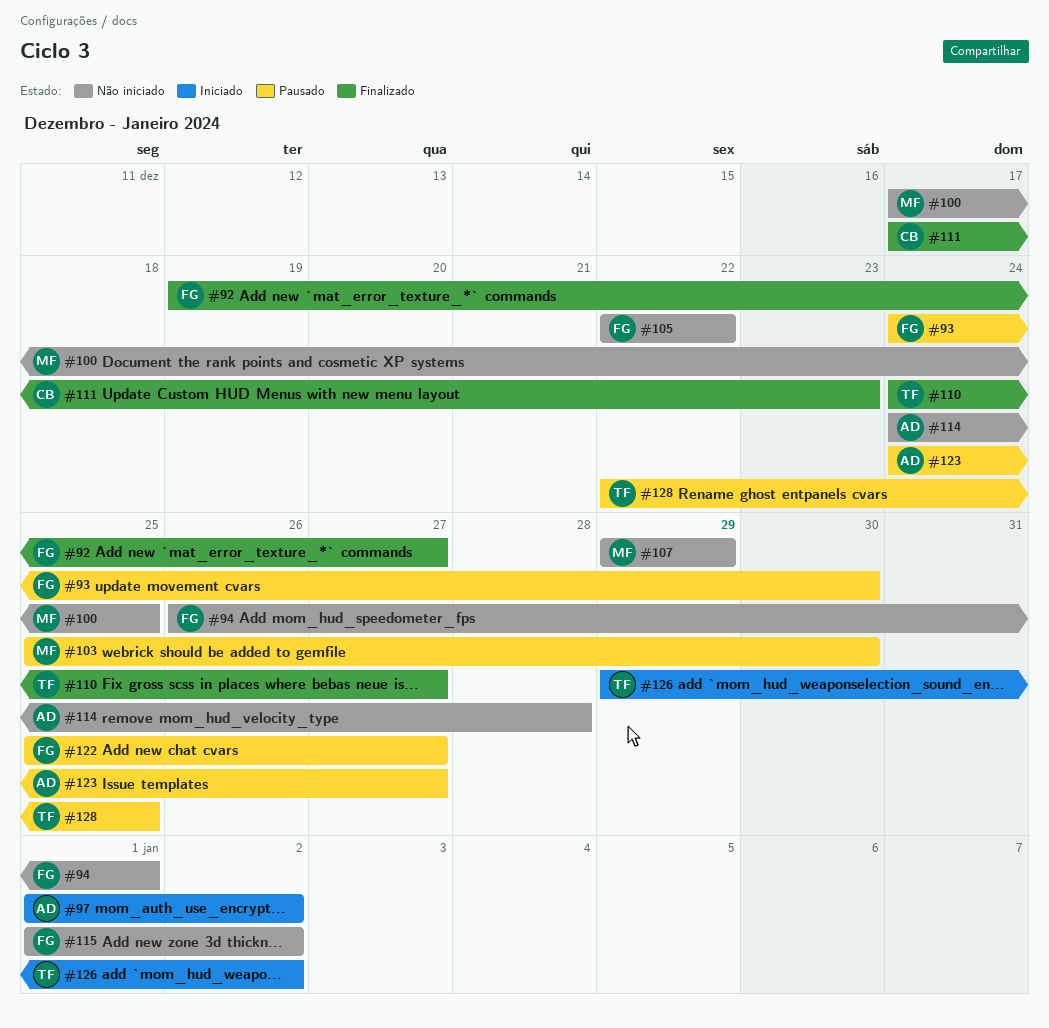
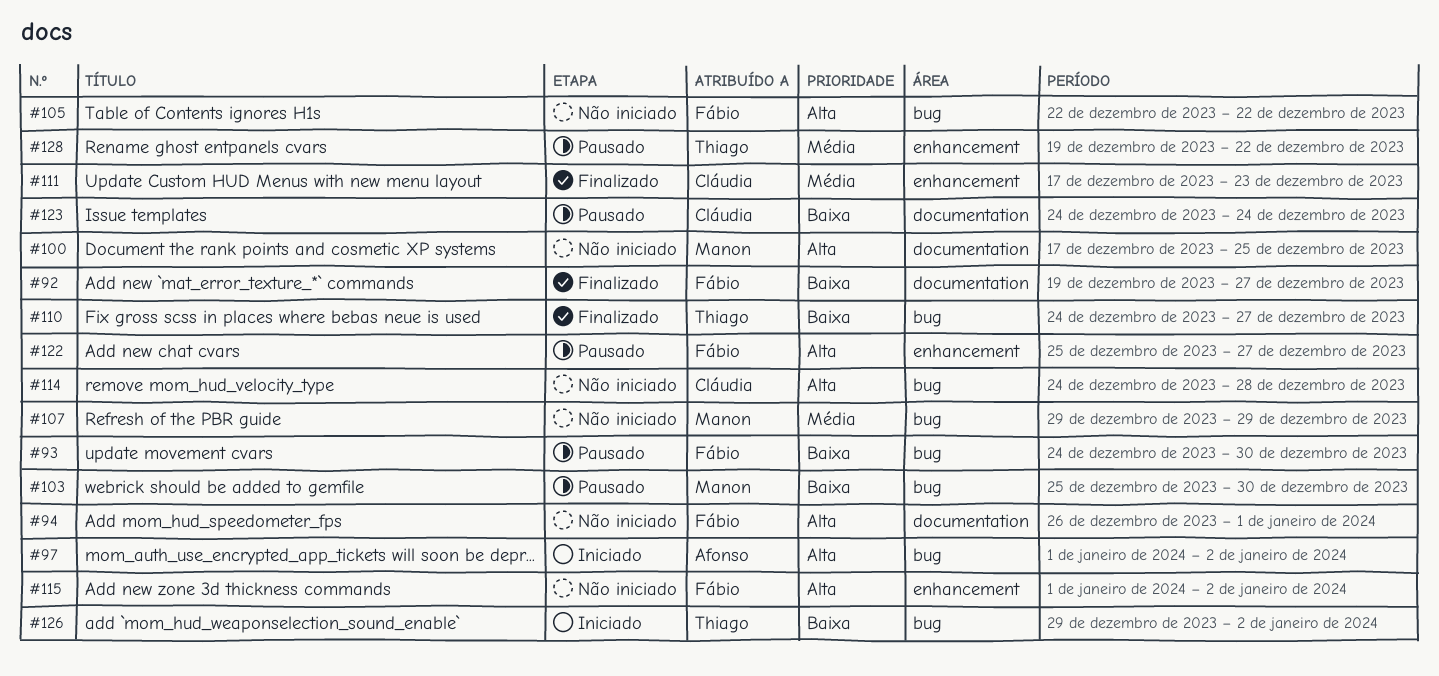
#114, owner: Afonso -> Cláudia
#123, owner: Afonso -> Cláudia
#123, due: Dec 27 -> Dec 24
#128, start: Dec 22 -> Dec 19
#128, due: Dec 25 -> Dec 22

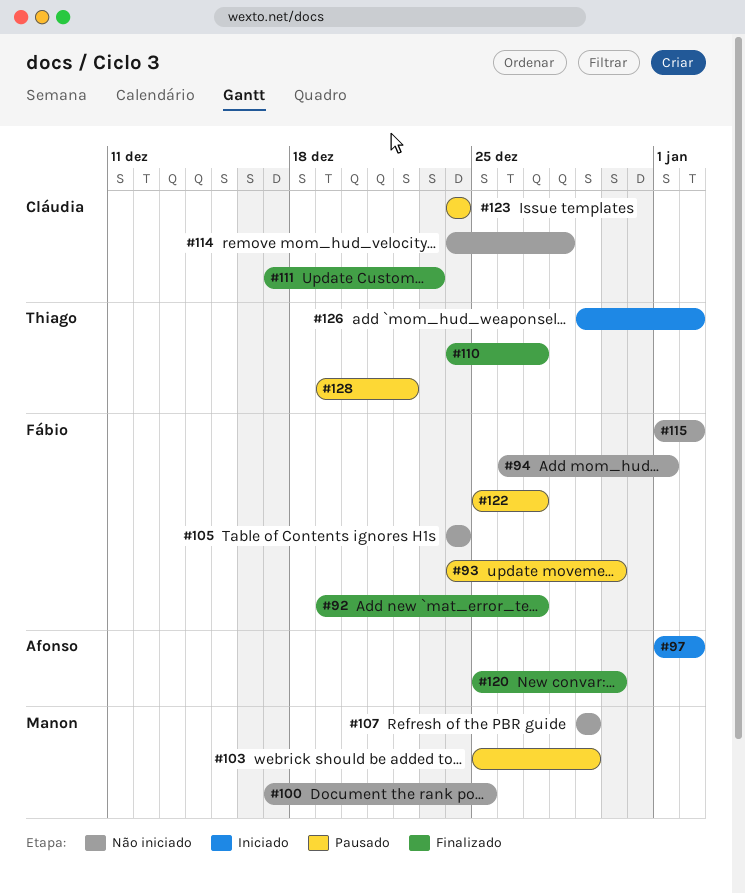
#103, due: Dec 30 -> Dec 29
#105, start: Dec 22 -> Dec 24
#105, due: Dec 22 -> Dec 24
#120: none -> present

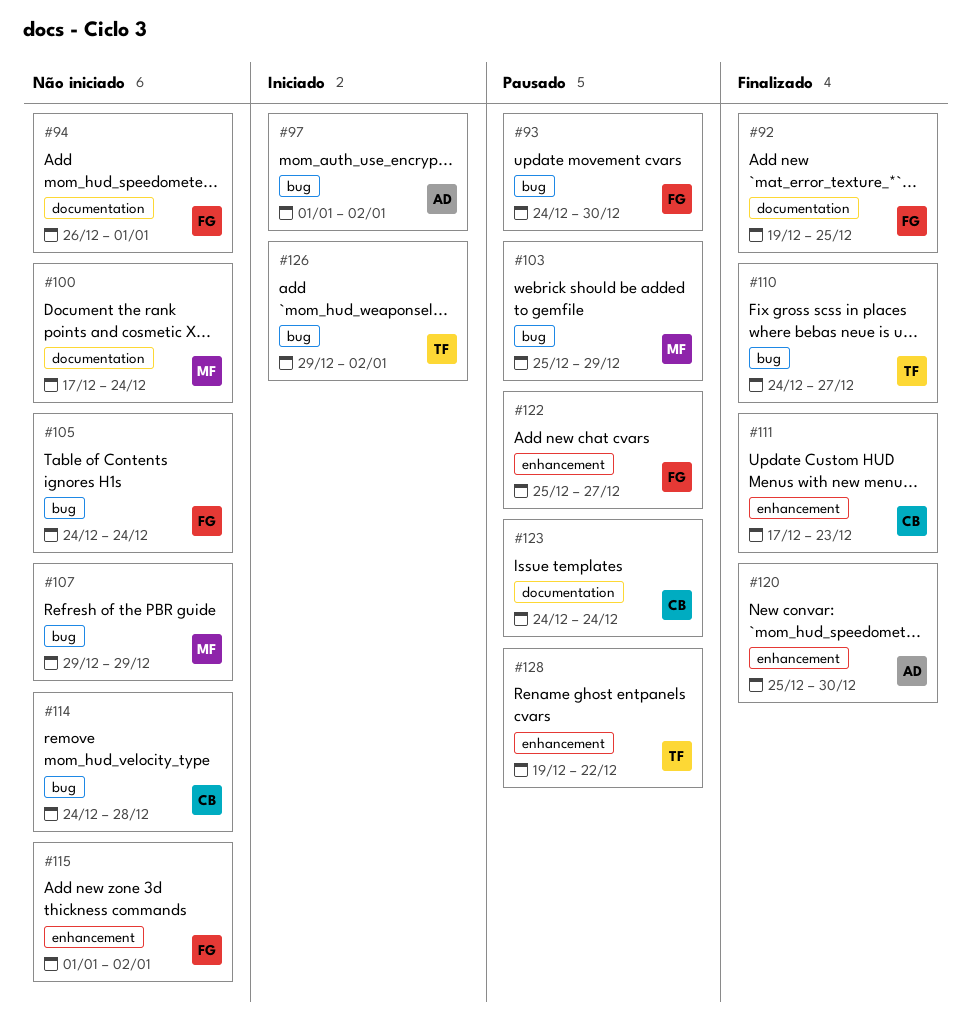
#92, due: Dec 27 -> Dec 25
#100, due: Dec 25 -> Dec 24

